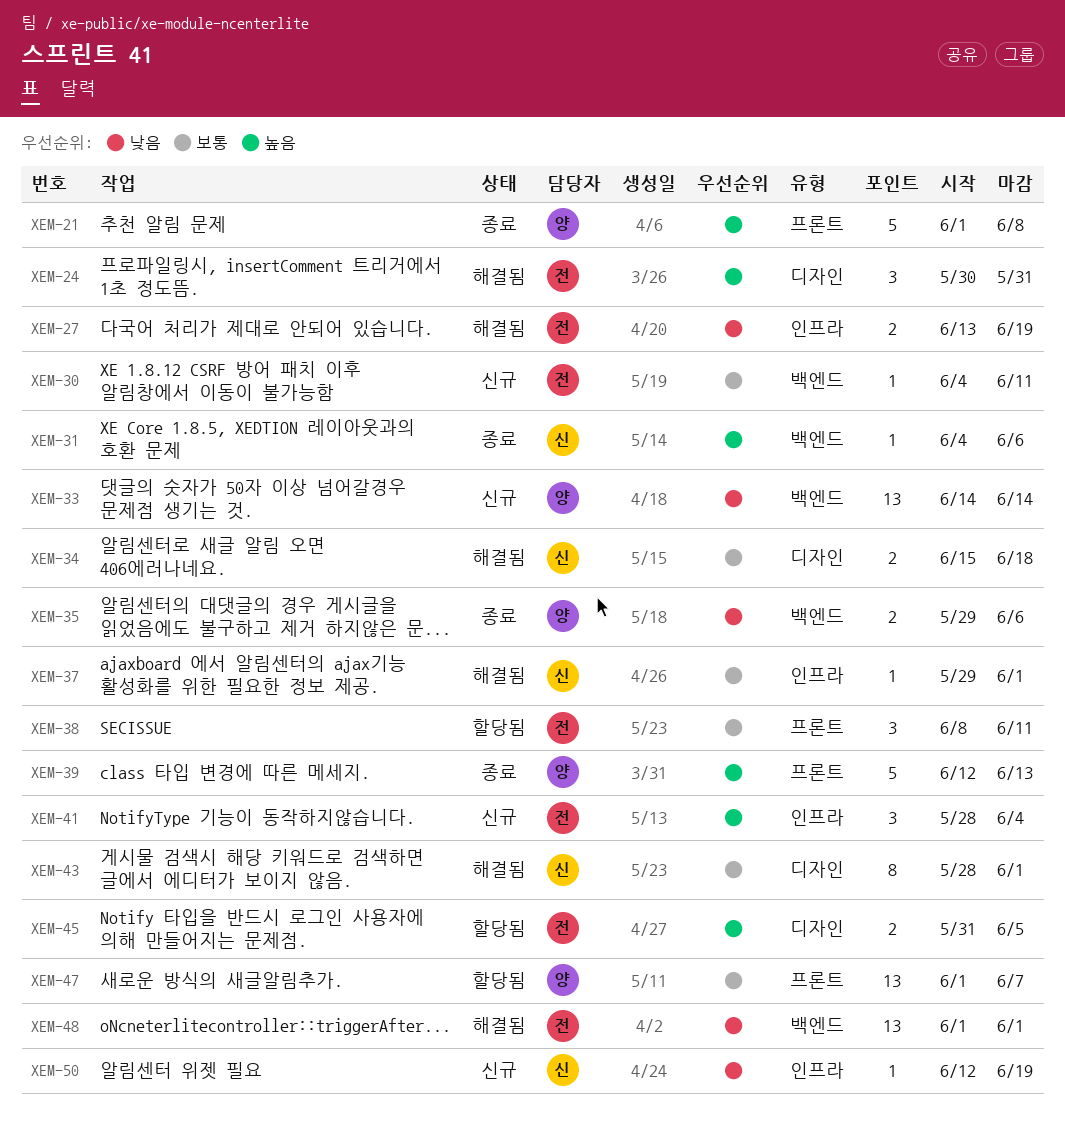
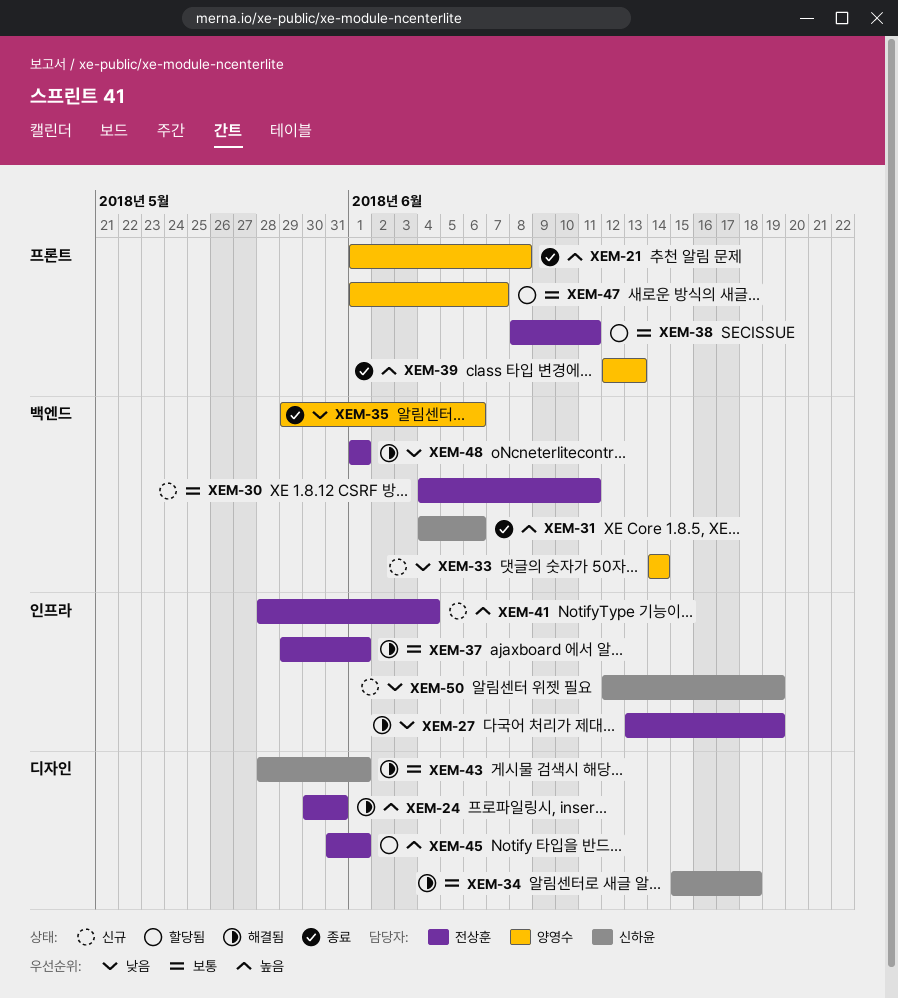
XEM-37, owner: 신하윤 -> 전상훈
XEM-45, due: Jun 5 -> Jun 1

